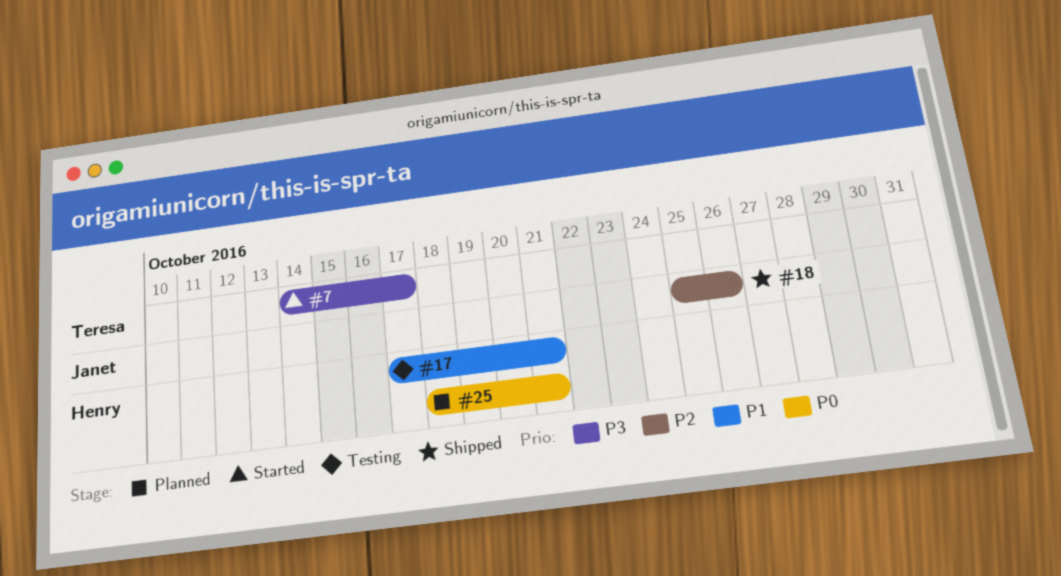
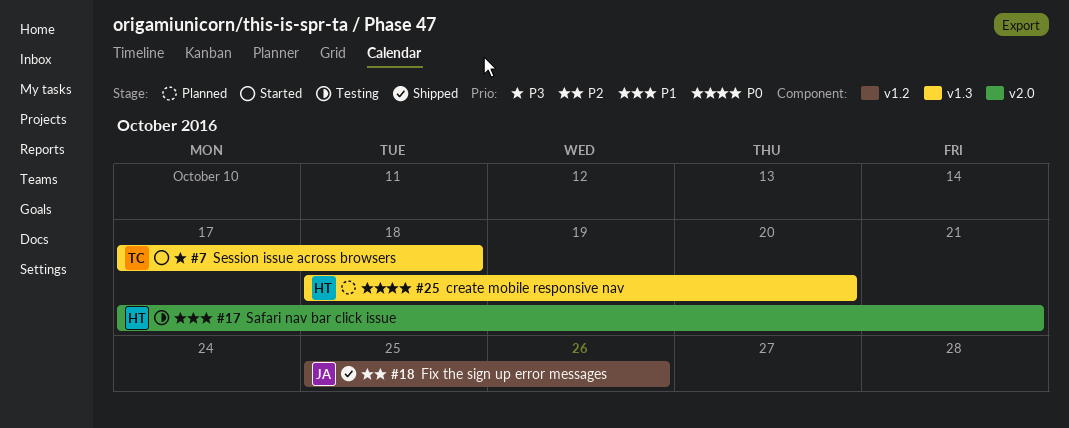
#7, start: Oct 14 -> Oct 17
#7, due: Oct 17 -> Oct 18
#25, due: Oct 21 -> Oct 20

